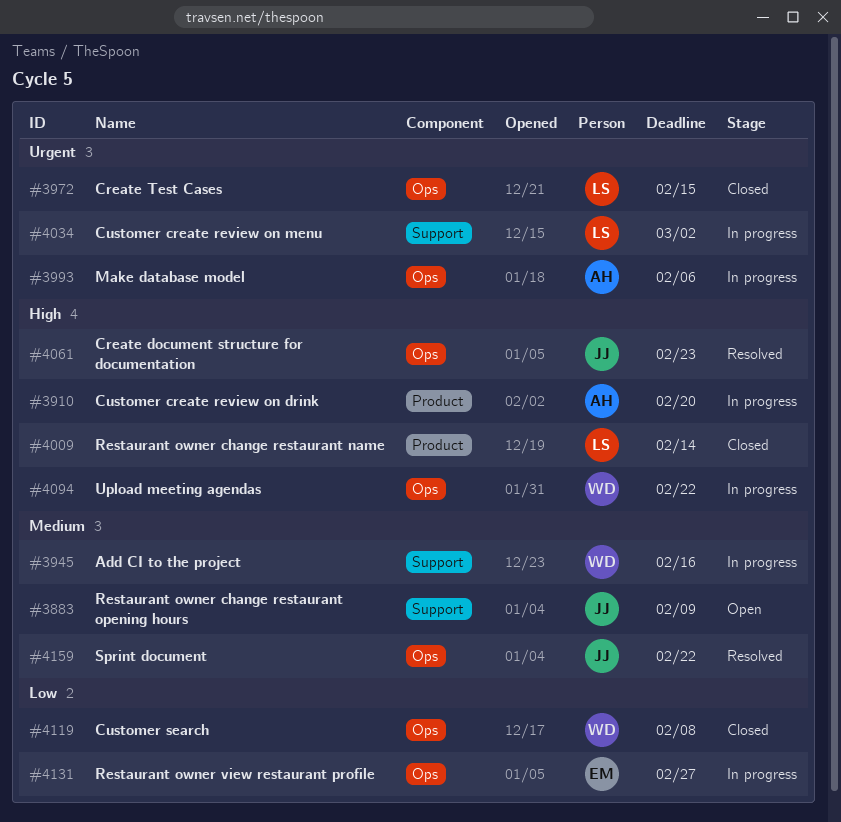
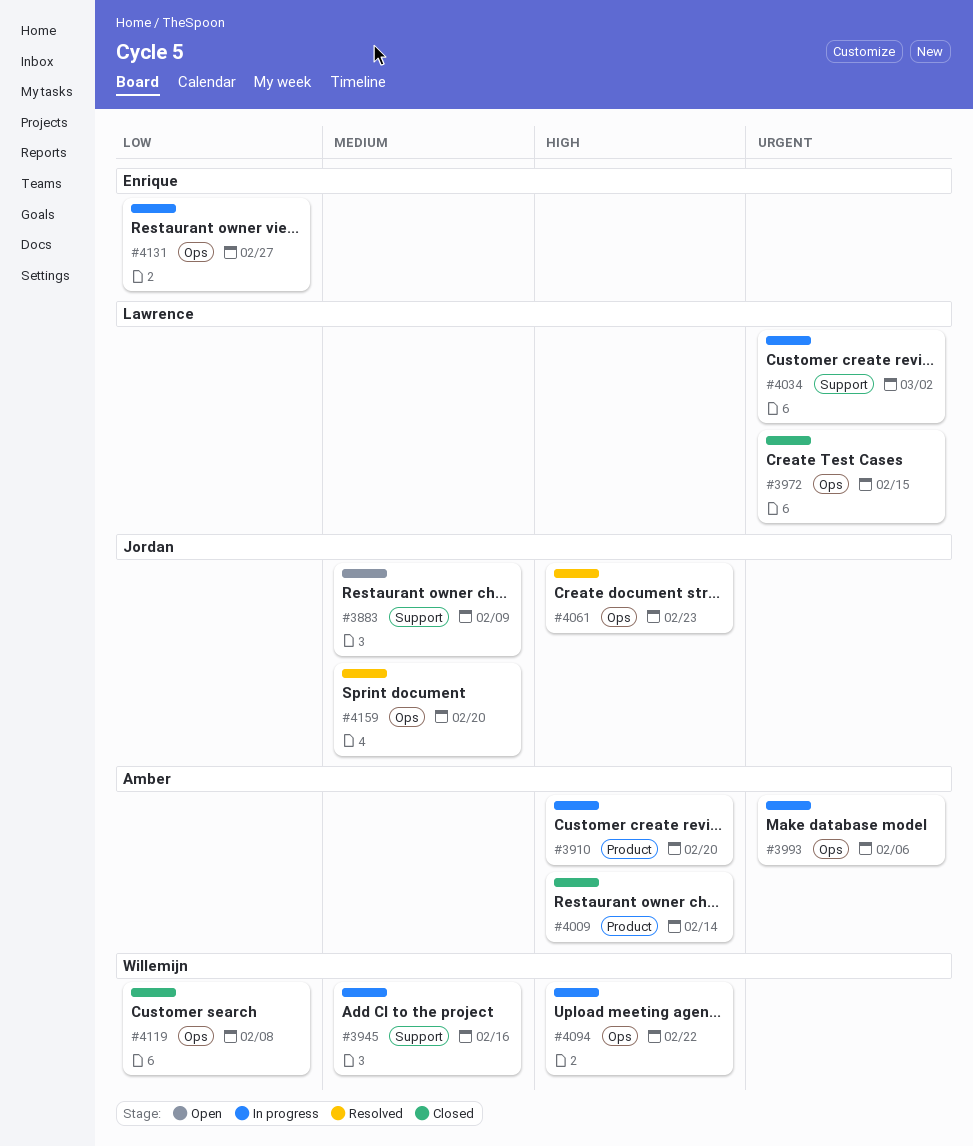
#4009, owner: Lawrence -> Amber
#4159, due: Feb 22 -> Feb 20

